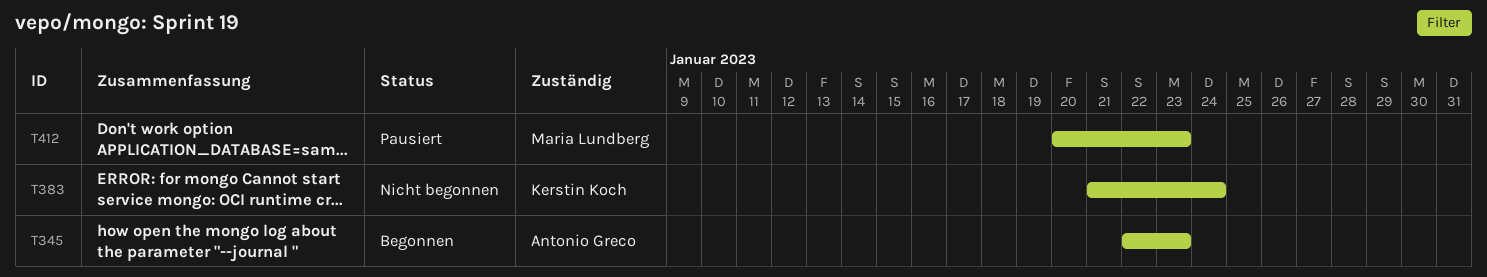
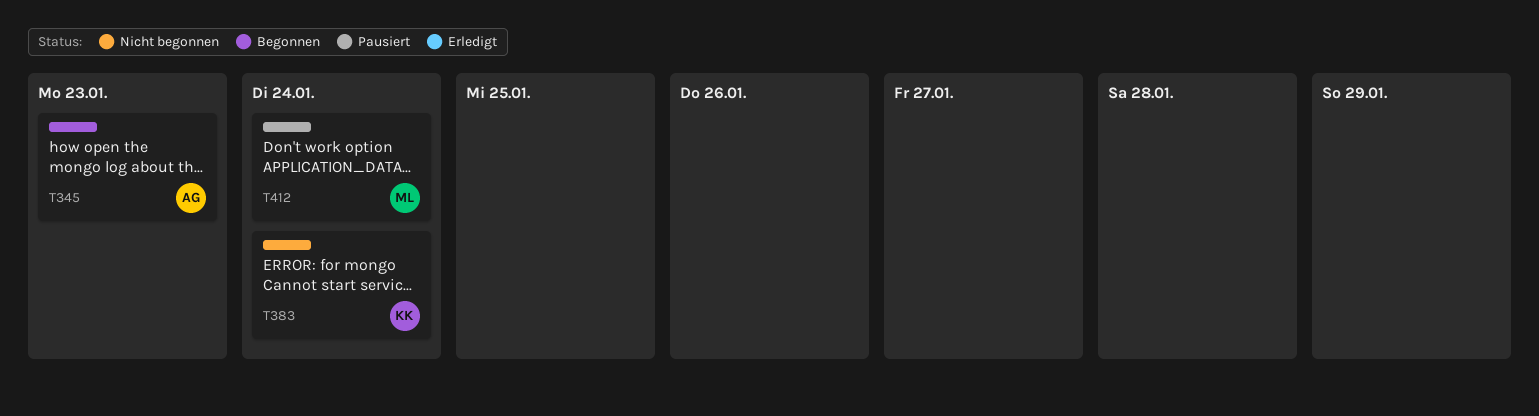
T412, due: Jan 23 -> Jan 24

